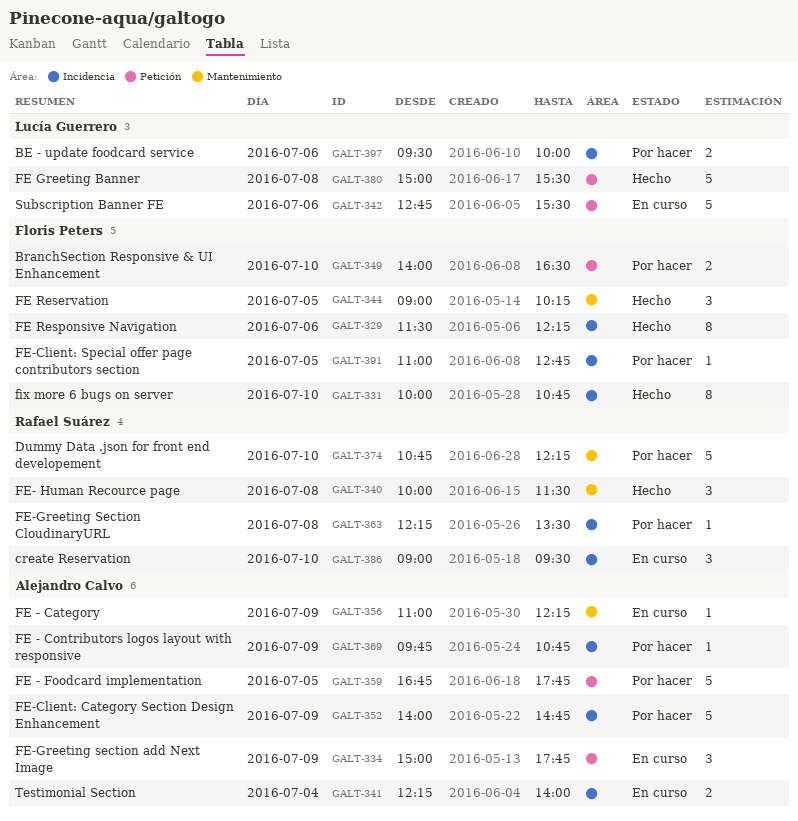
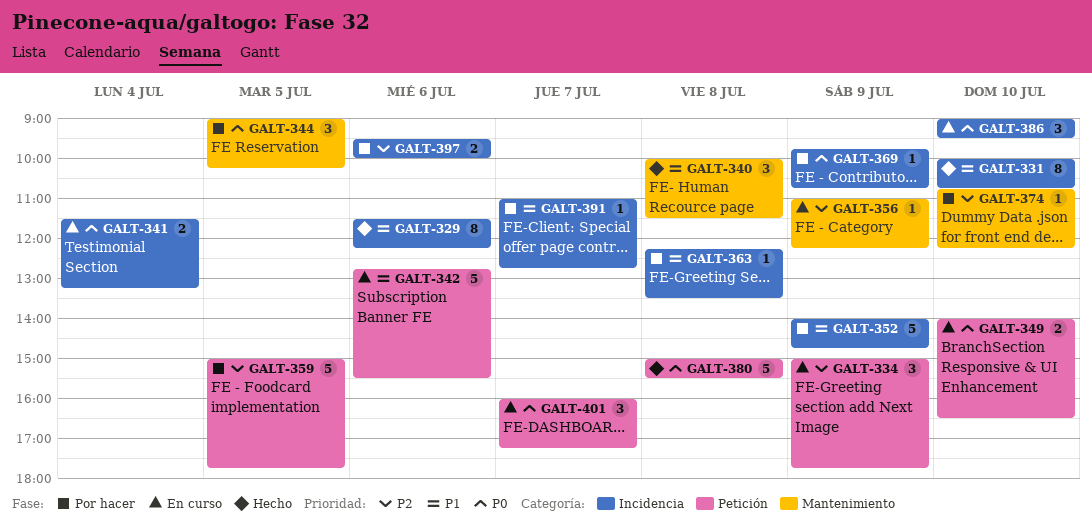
GALT-341, begins: 12:15 -> 11:30
GALT-341, ends: 14:00 -> 13:15
GALT-344, status: Hecho -> Por hacer
GALT-349, status: Por hacer -> En curso
GALT-359, begins: 16:45 -> 15:00
GALT-374, estimate: 5 -> 1
GALT-391, day: Jul 5 -> Jul 7
GALT-401: none -> present

